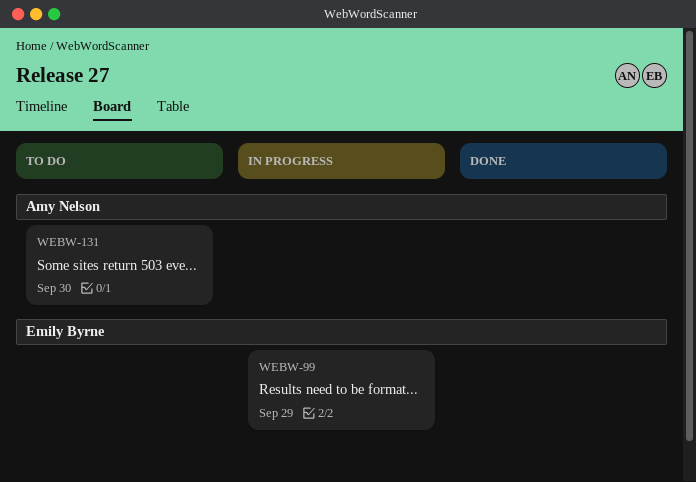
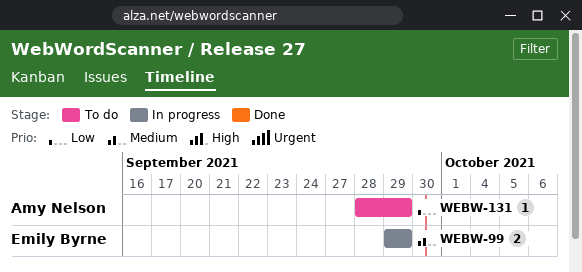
WEBW-131, due: Sep 30 -> Sep 29

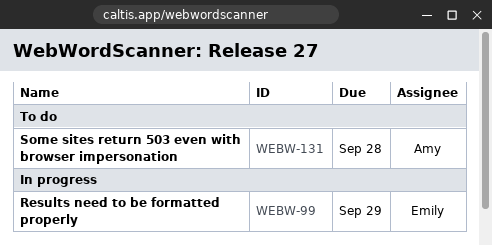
WEBW-131, due: Sep 29 -> Sep 28

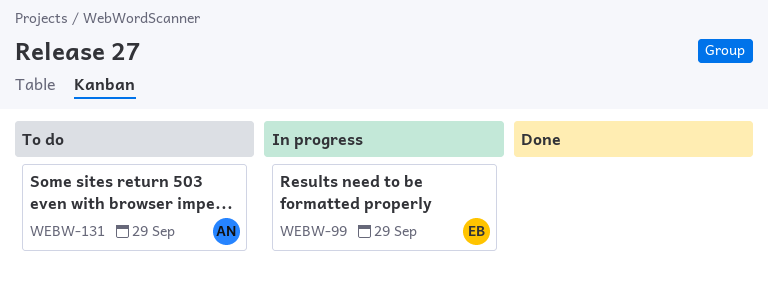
WEBW-131, due: Sep 28 -> Sep 29

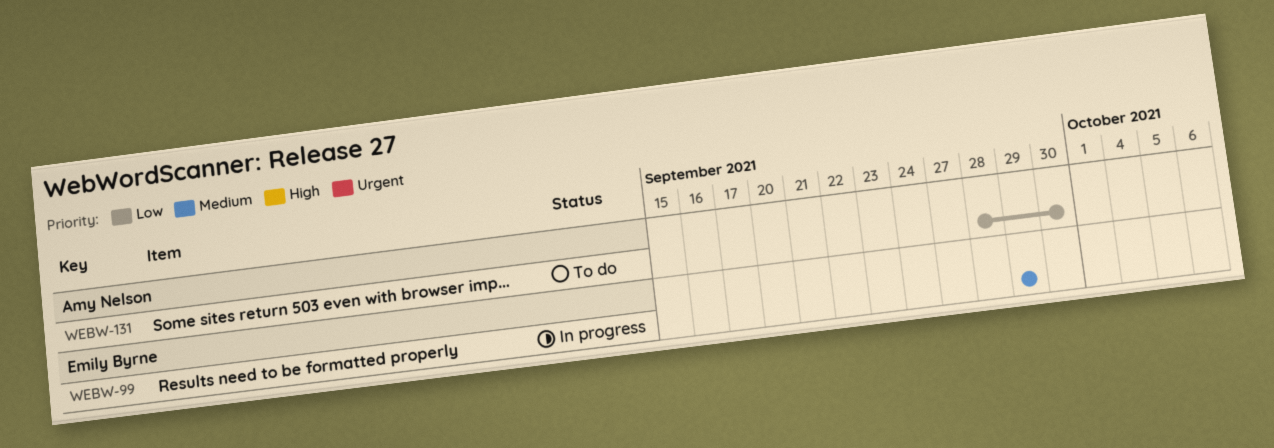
WEBW-131, due: Sep 29 -> Sep 30

